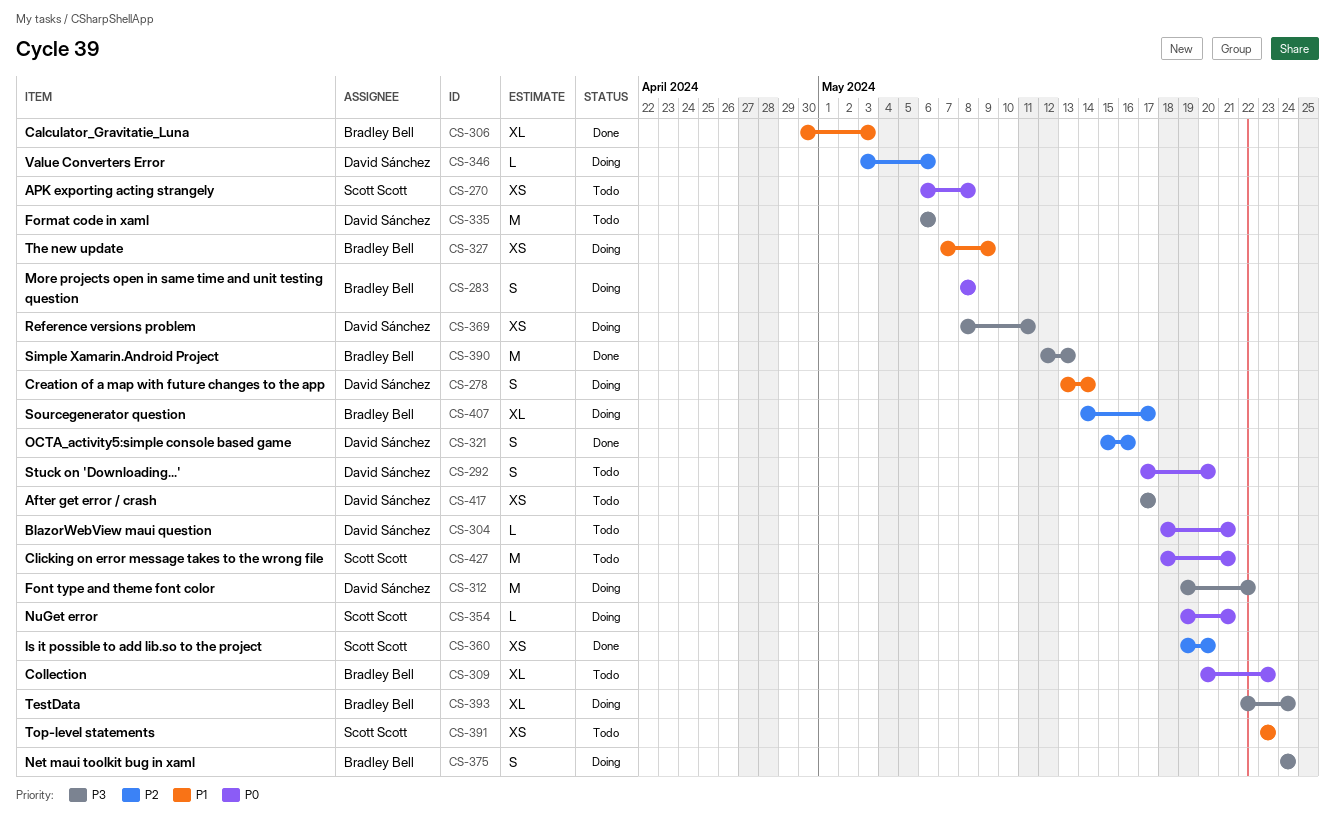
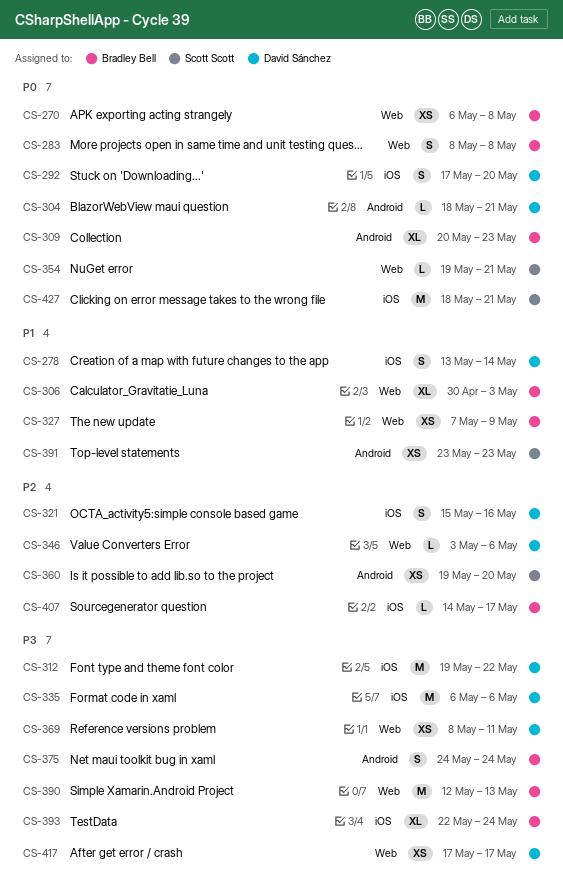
CS-270, owner: Scott Scott -> Bradley Bell
CS-407, estimate: XL -> L

